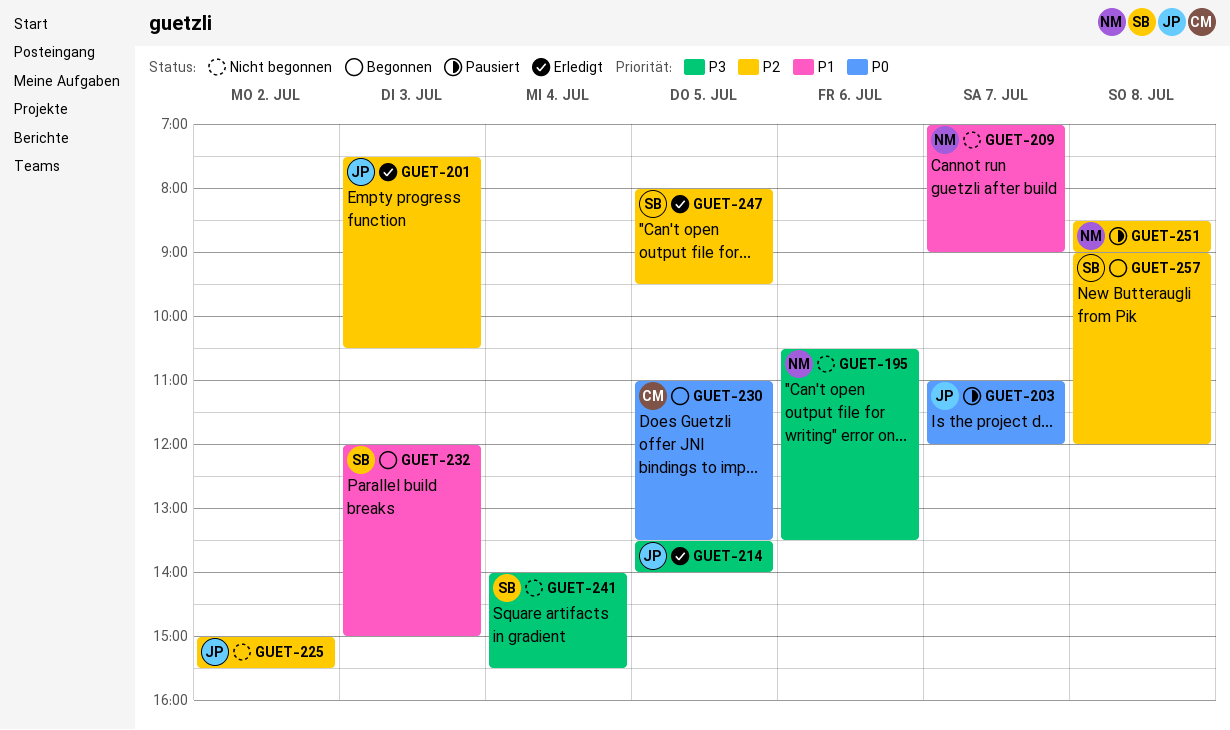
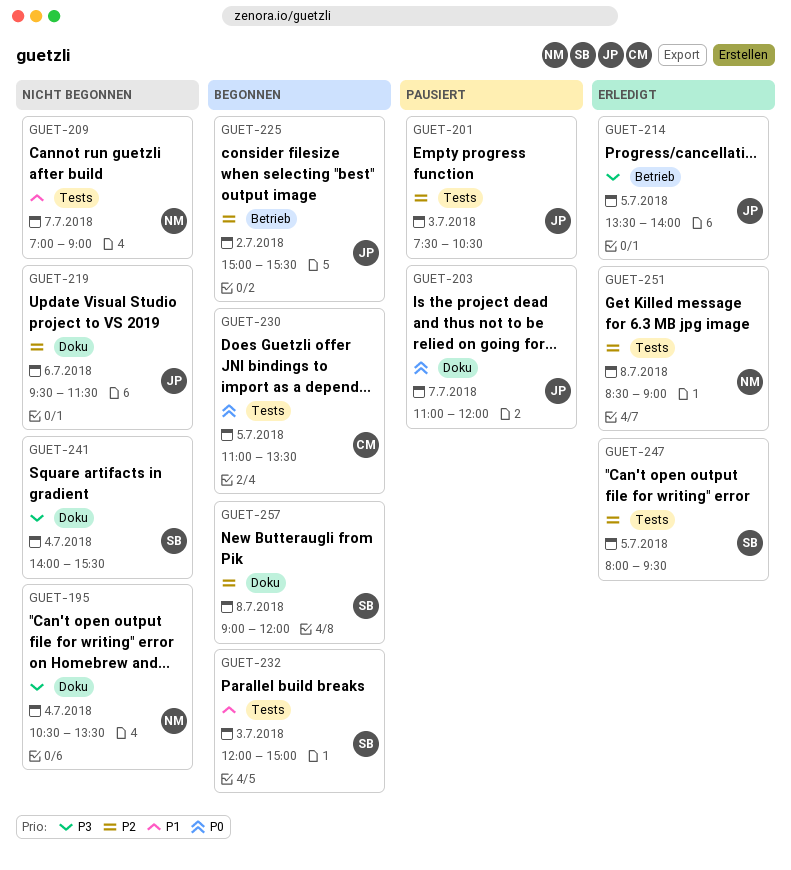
GUET-195, day: Jul 6 -> Jul 4
GUET-201, status: Erledigt -> Pausiert
GUET-219: none -> present
GUET-225, status: Nicht begonnen -> Begonnen
GUET-251, status: Pausiert -> Erledigt

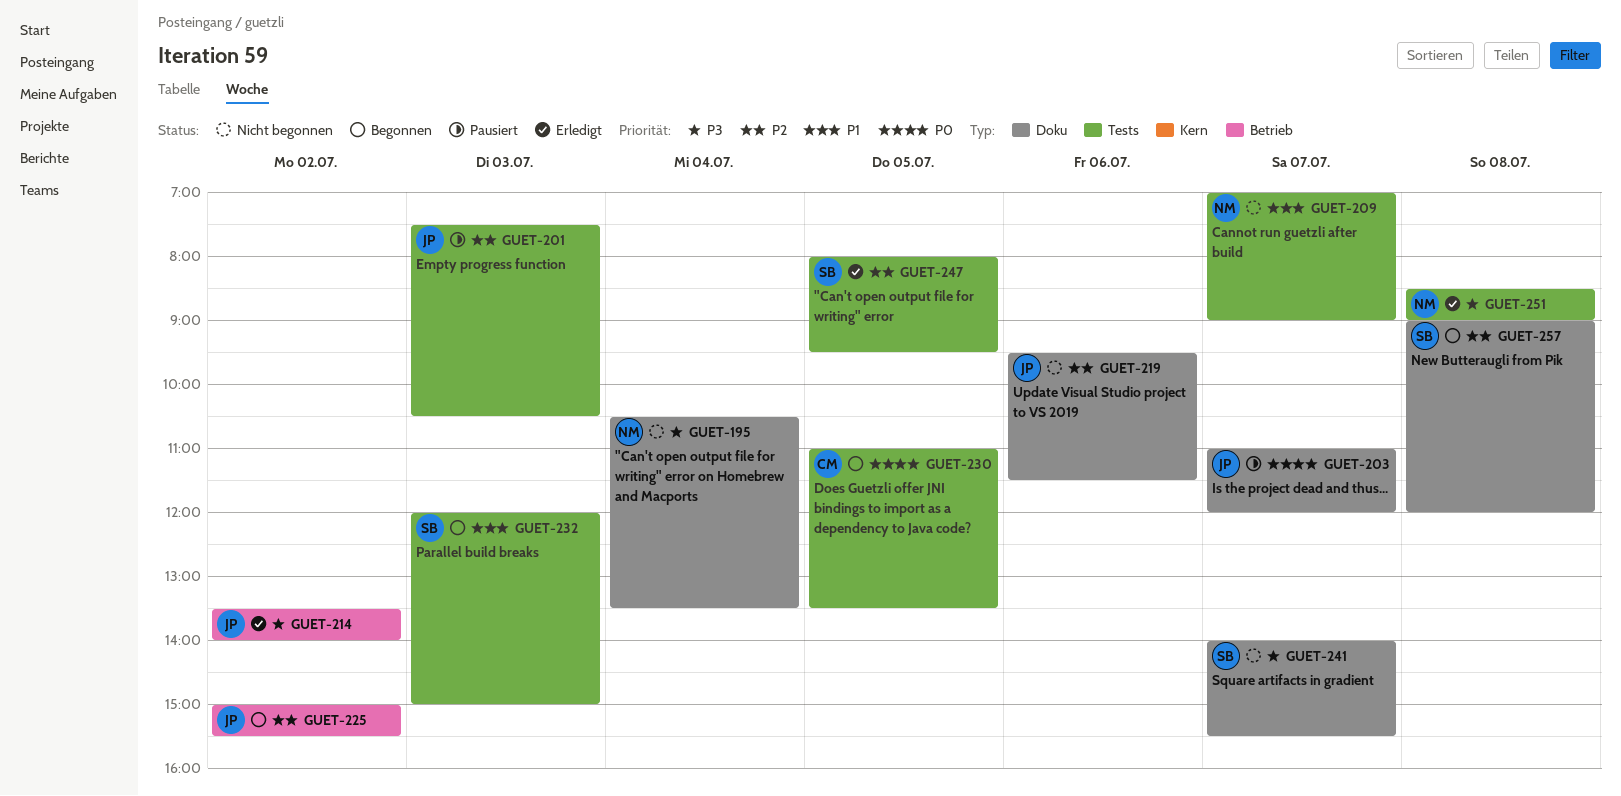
GUET-214, day: Jul 5 -> Jul 2
GUET-241, day: Jul 4 -> Jul 7
GUET-251, priority: P2 -> P3

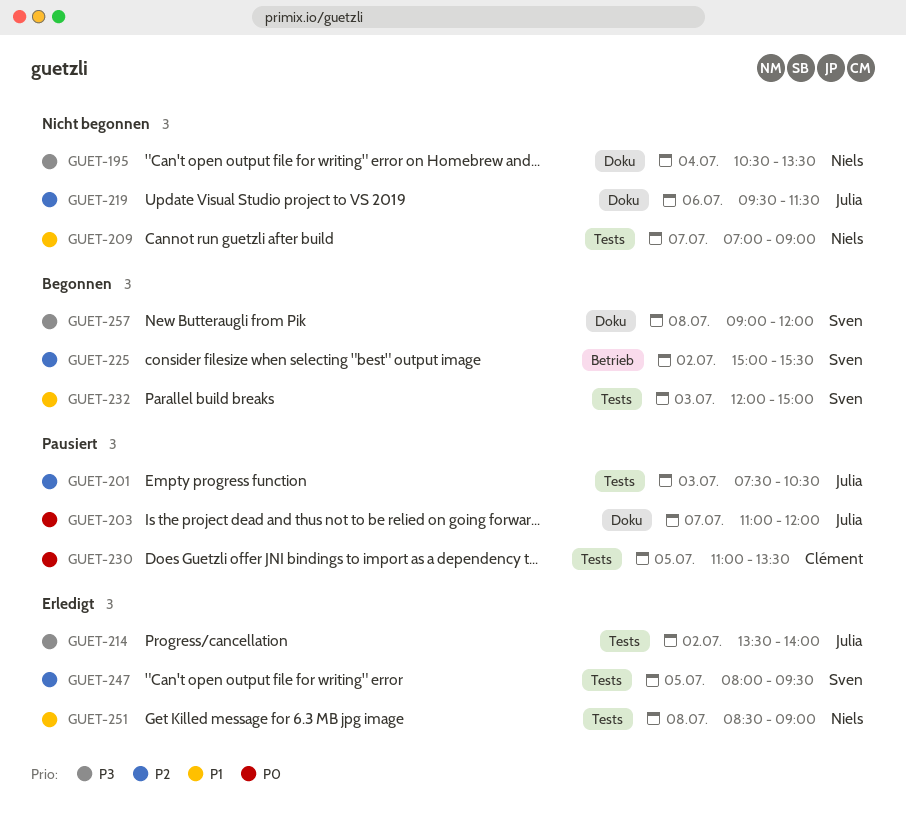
GUET-214, label: Betrieb -> Tests
GUET-225, owner: Julia -> Sven
GUET-230, status: Begonnen -> Pausiert
GUET-241: present -> none
GUET-251, priority: P3 -> P1
GUET-257, priority: P2 -> P3

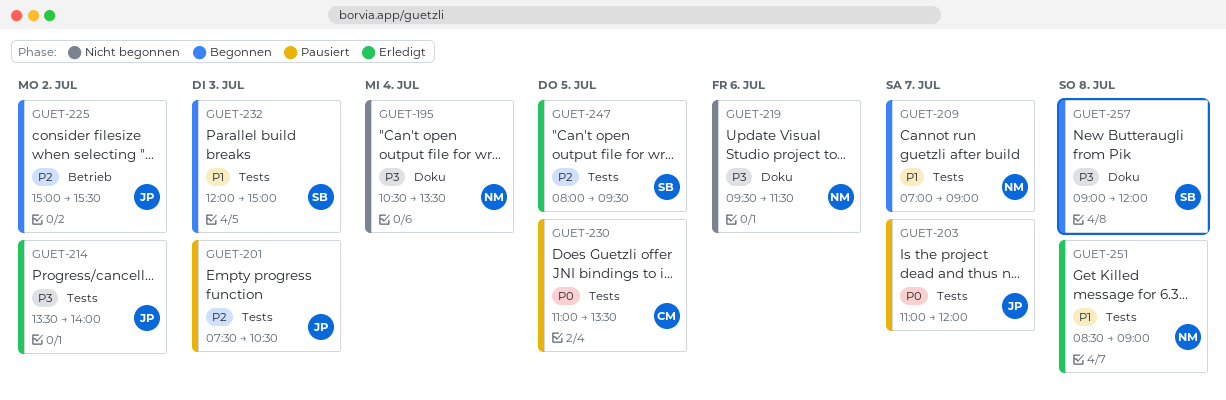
GUET-203, label: Doku -> Tests
GUET-209, status: Nicht begonnen -> Begonnen
GUET-219, owner: Julia -> Niels
GUET-219, priority: P2 -> P3
GUET-225, owner: Sven -> Julia

